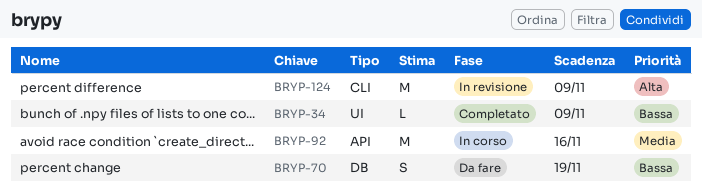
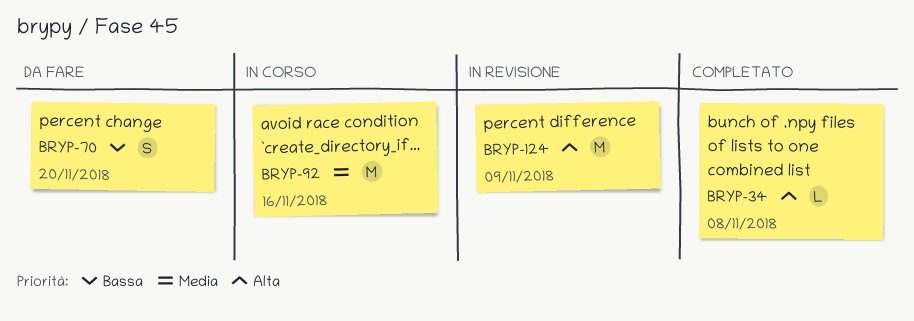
BRYP-34, priority: Bassa -> Alta
BRYP-34, due: Nov 9 -> Nov 8
BRYP-70, due: Nov 19 -> Nov 20

